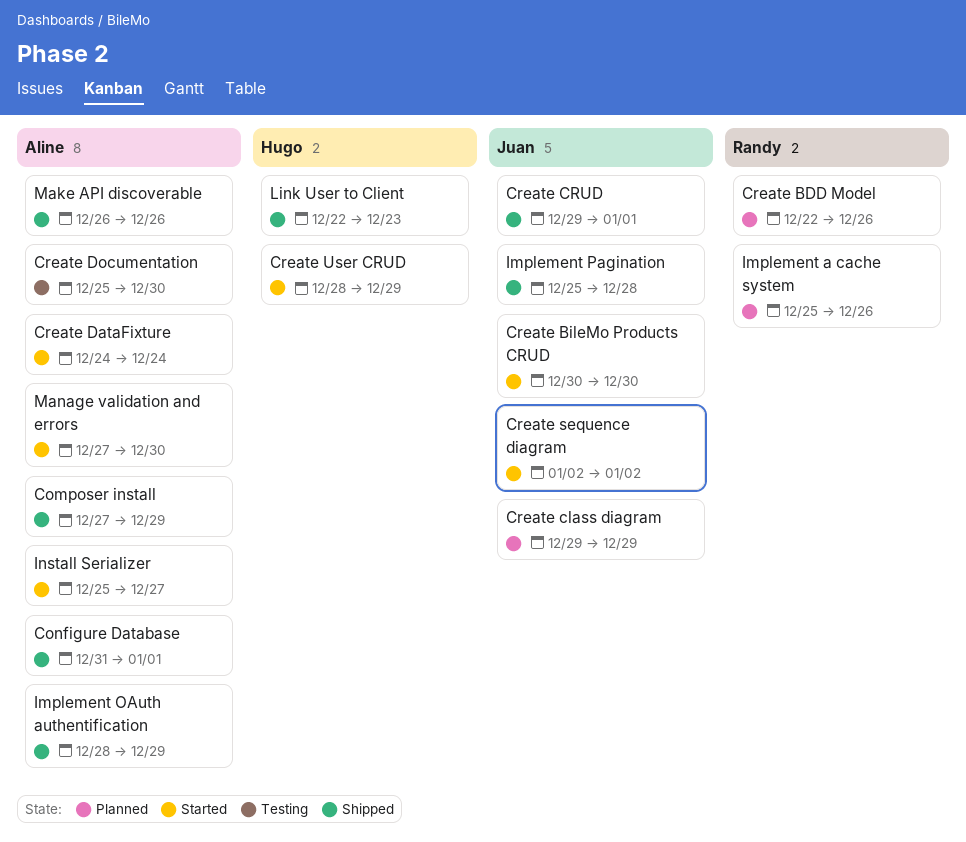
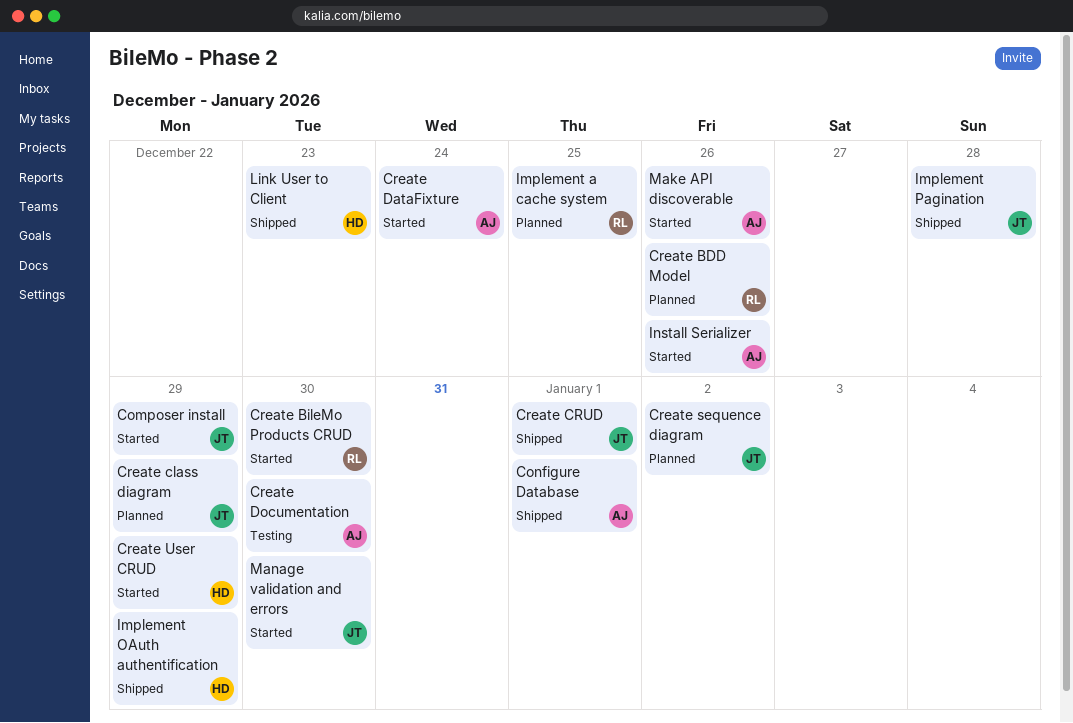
Composer install, status: Shipped -> Started
Composer install, owner: Aline -> Juan
Create BileMo Products CRUD, owner: Juan -> Randy
Create sequence diagram, status: Started -> Planned
Implement a cache system, due: Dec 26 -> Dec 25
Implement OAuth authentification, owner: Aline -> Hugo
Install Serializer, due: Dec 27 -> Dec 26
Make API discoverable, status: Shipped -> Started
Manage validation and errors, owner: Aline -> Juan

